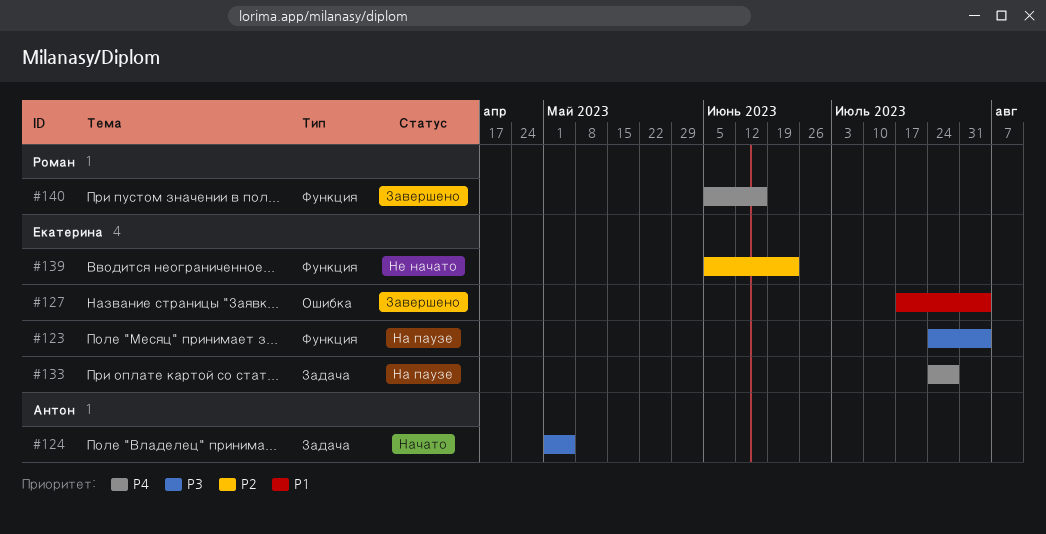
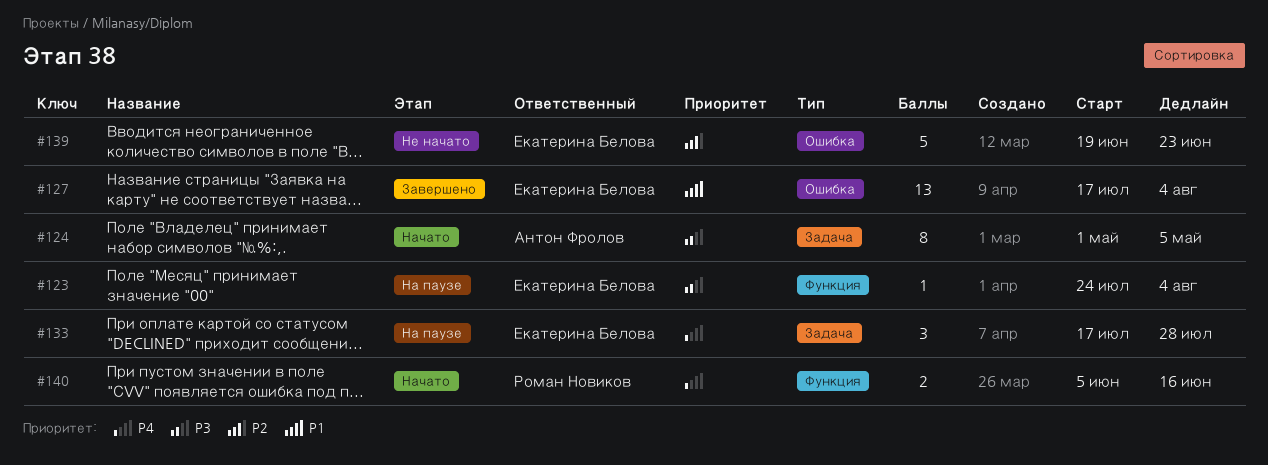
#133, start: Jul 24 -> Jul 17
#139, label: Функция -> Ошибка
#139, start: Jun 5 -> Jun 19
#140, status: Завершено -> Начато

